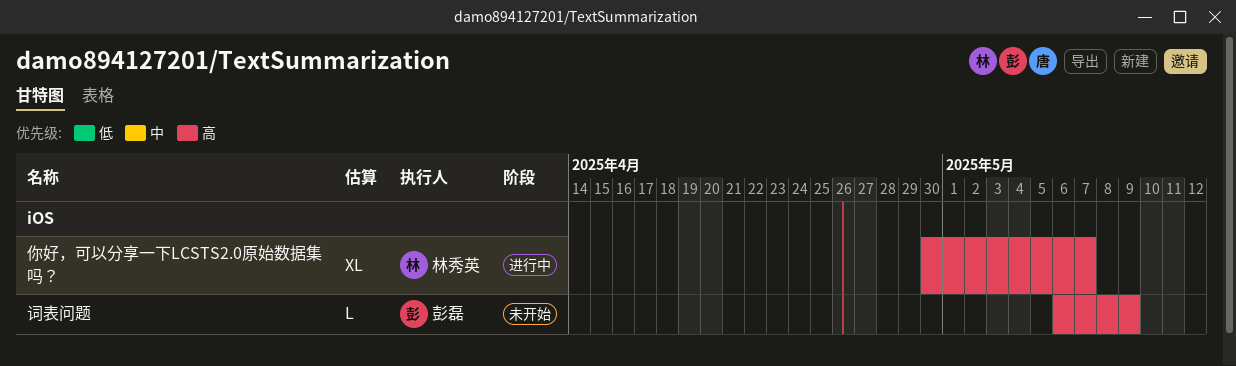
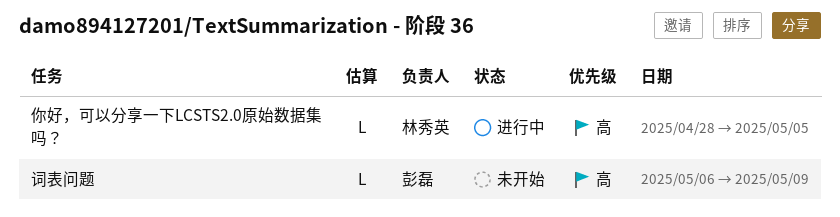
你好，可以分享一下LCSTS2.0原始数据集吗？, estimate: XL -> L
你好，可以分享一下LCSTS2.0原始数据集吗？, start: Apr 30 -> Apr 28
你好，可以分享一下LCSTS2.0原始数据集吗？, due: May 7 -> May 5

